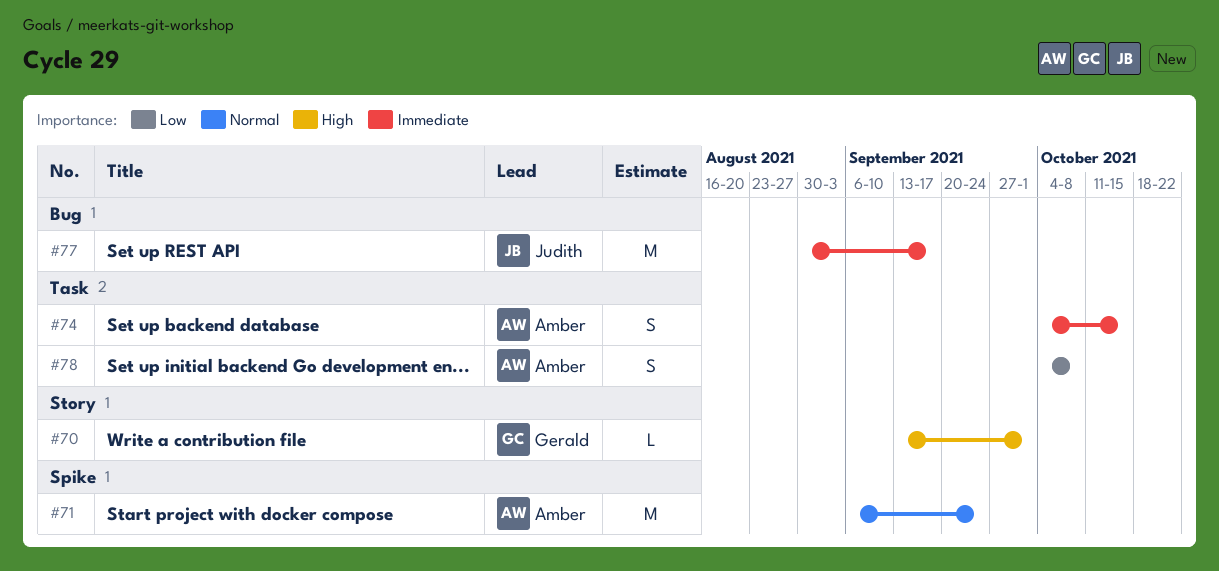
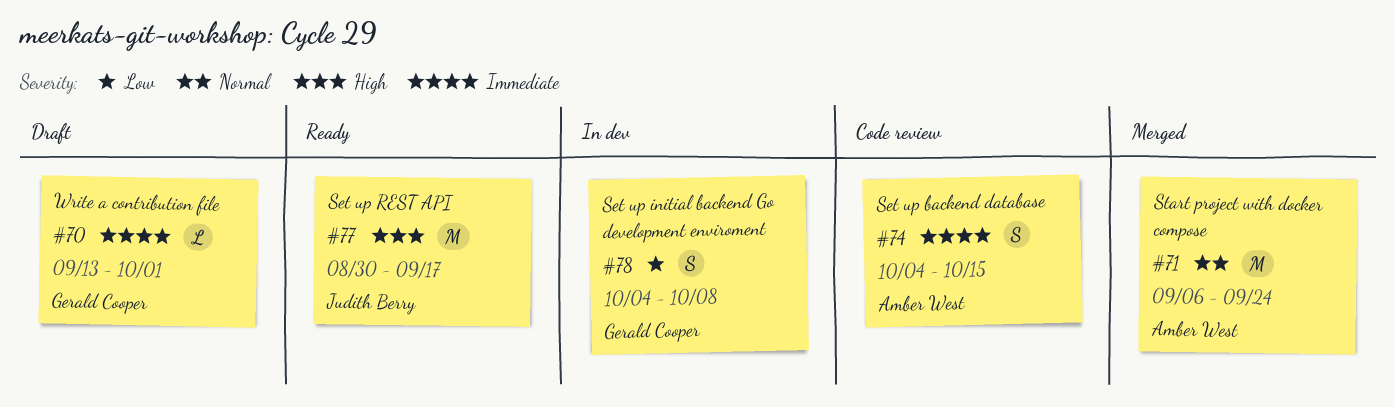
#70, priority: High -> Immediate
#77, priority: Immediate -> High
#78, owner: Amber West -> Gerald Cooper

